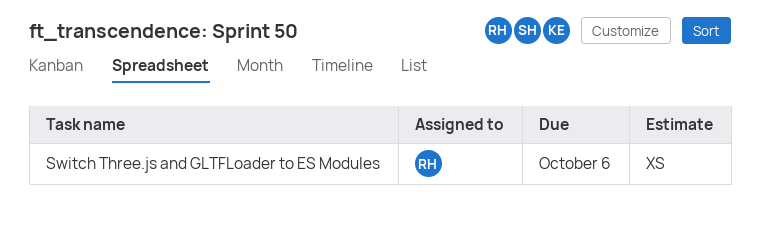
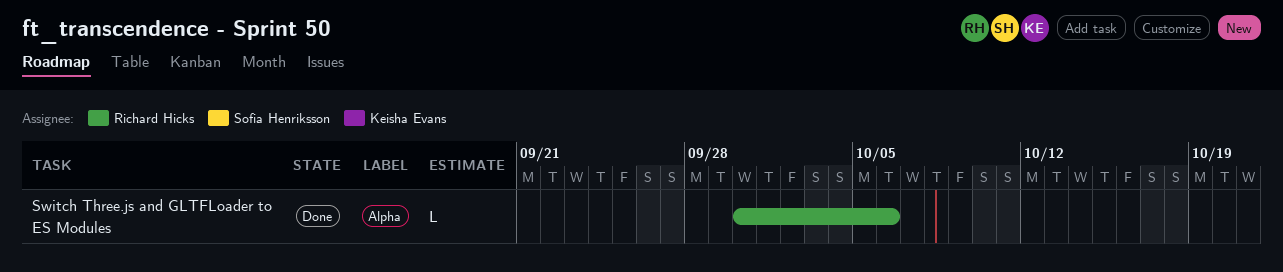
Switch Three.js and GLTFLoader to ES Modules, estimate: XS -> L

